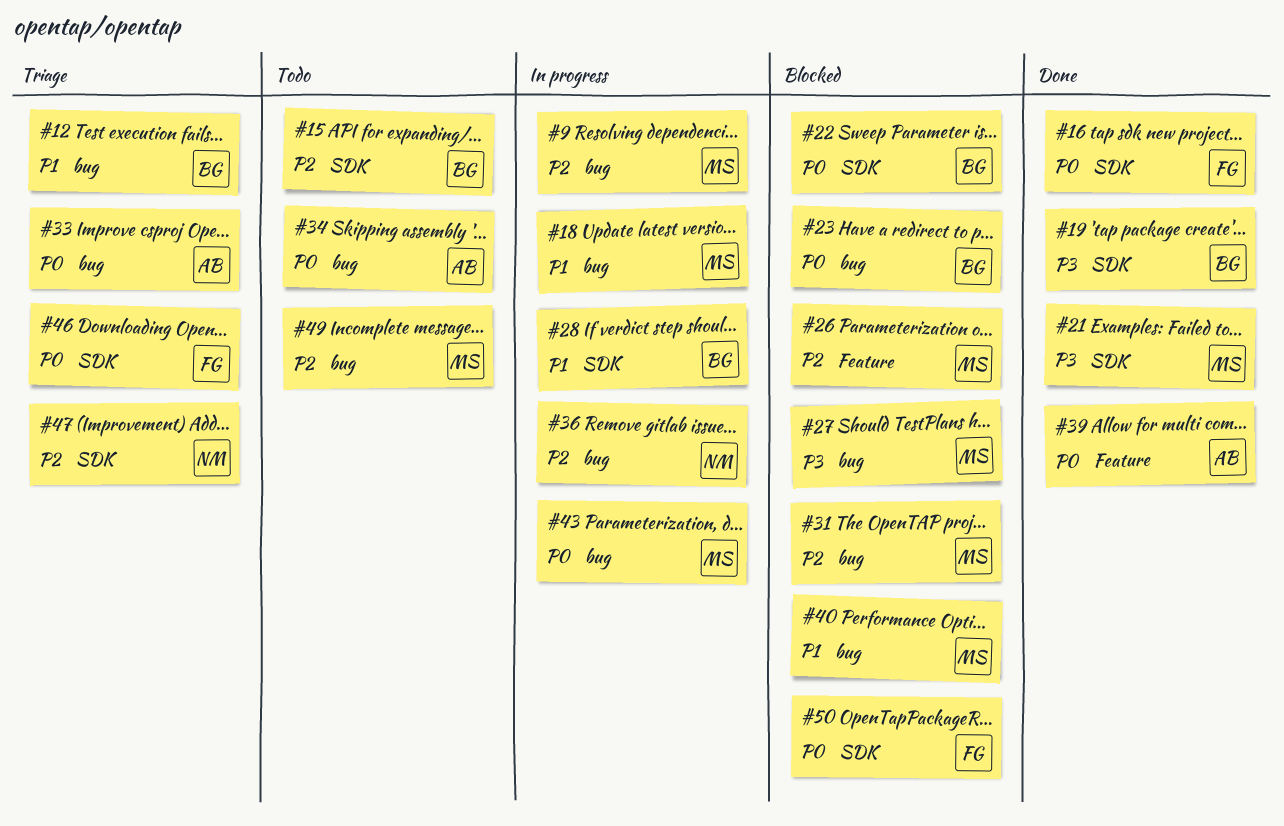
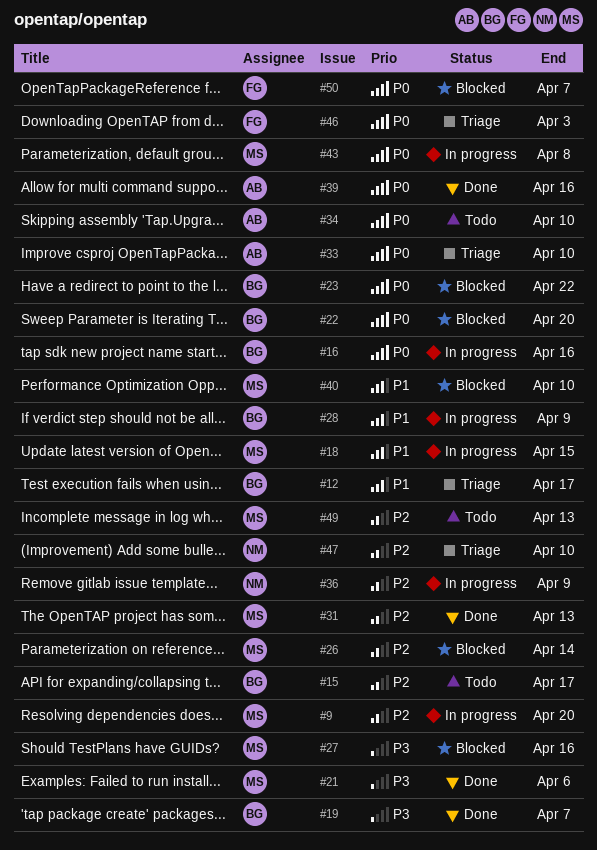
#16, status: Done -> In progress
#16, owner: FG -> BG
#31, status: Blocked -> Done

